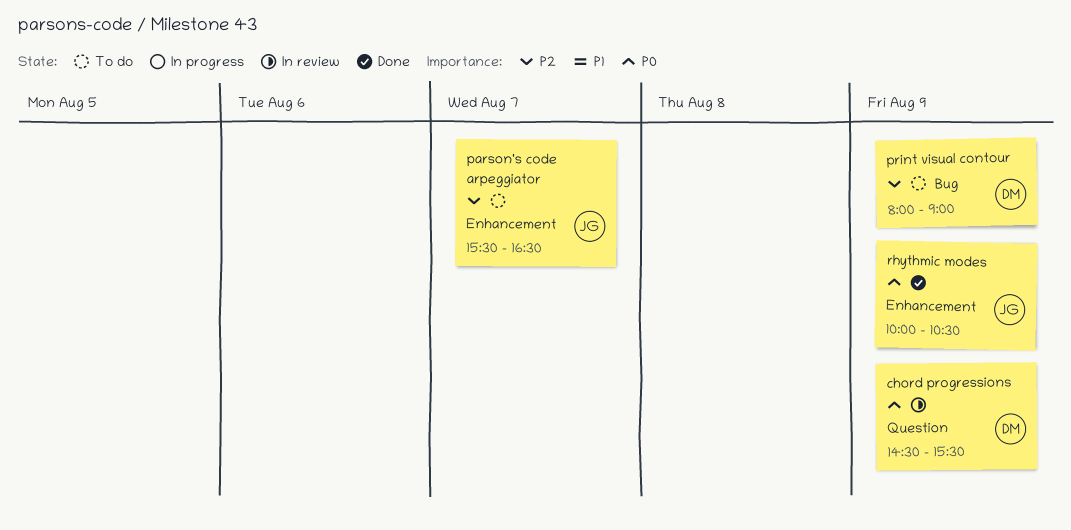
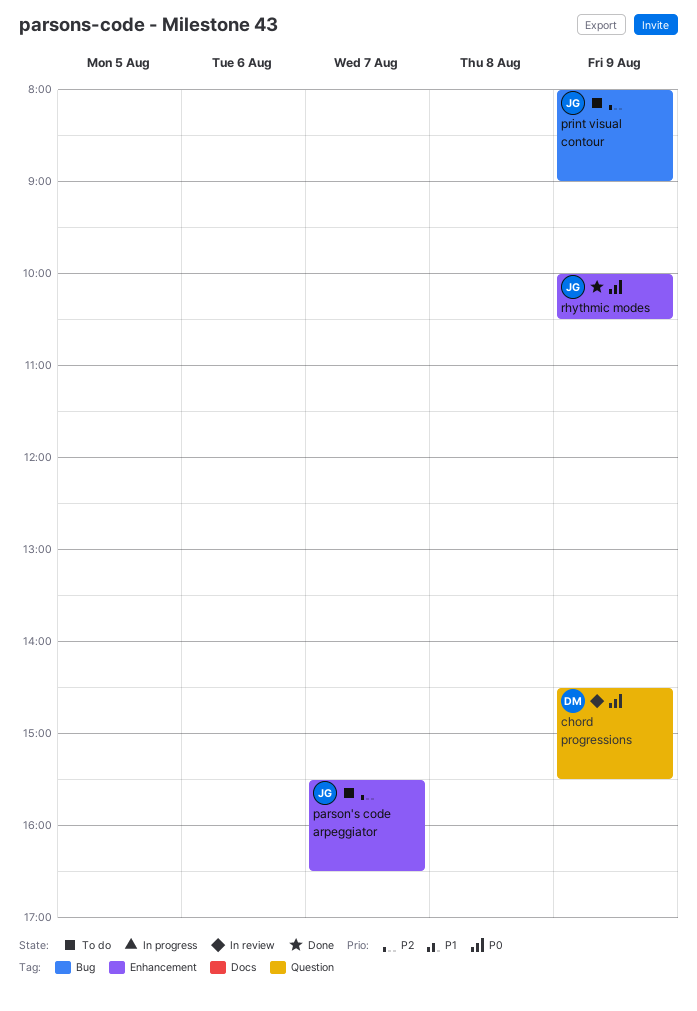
print visual contour, owner: DM -> JG

